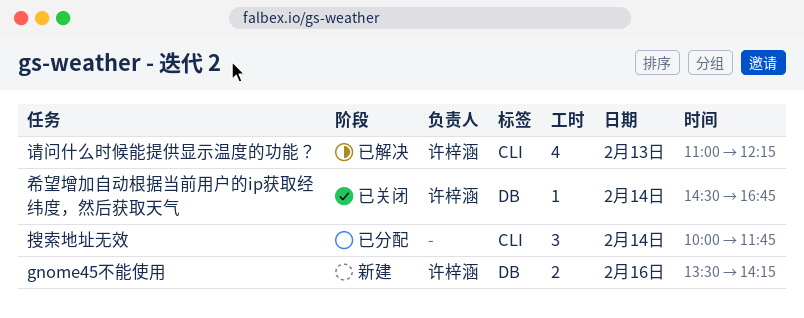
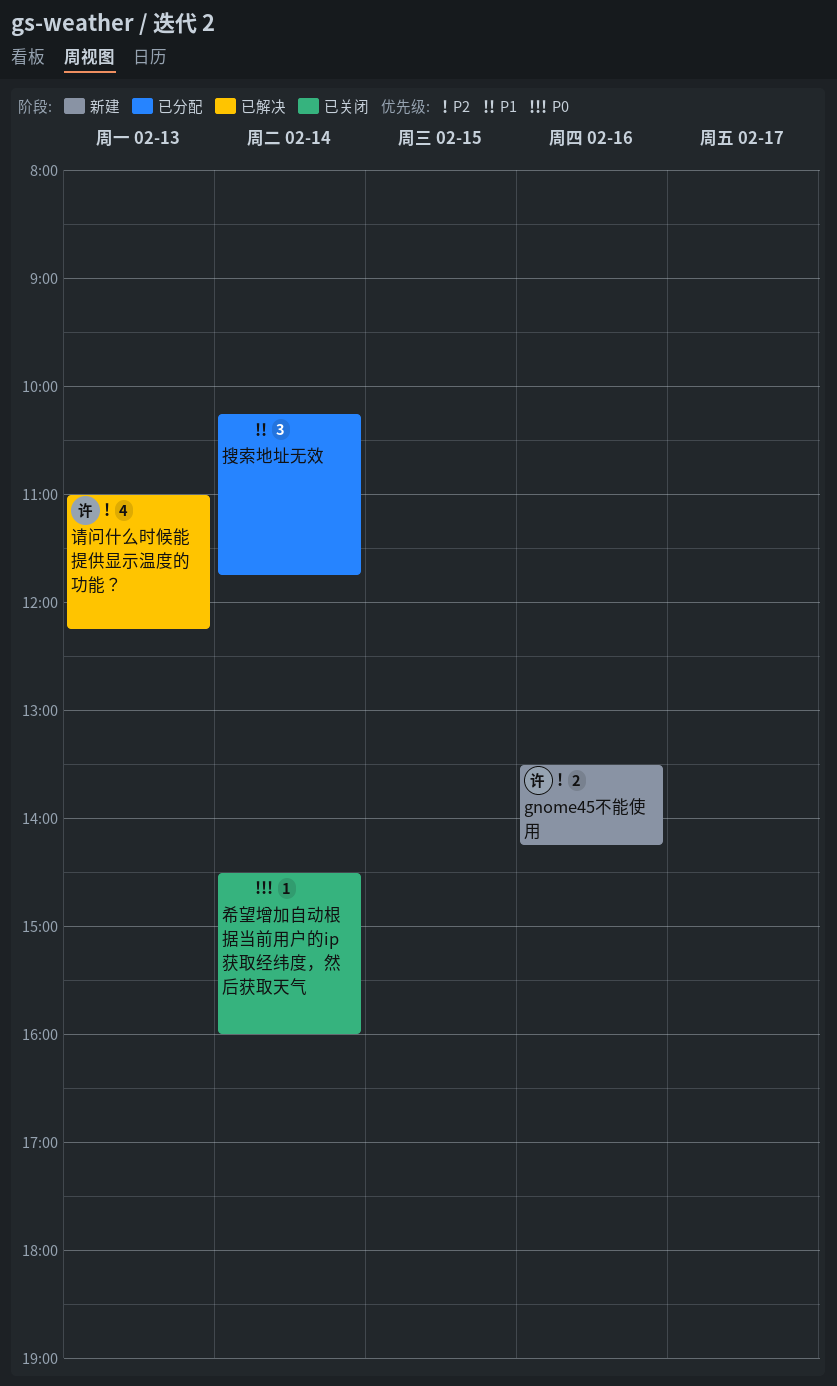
希望增加自动根据当前用户的ip获取经纬度，然后获取天气, owner: 许梓涵 -> none
希望增加自动根据当前用户的ip获取经纬度，然后获取天气, ends: 16:45 -> 16:00
搜索地址无效, begins: 10:00 -> 10:15

